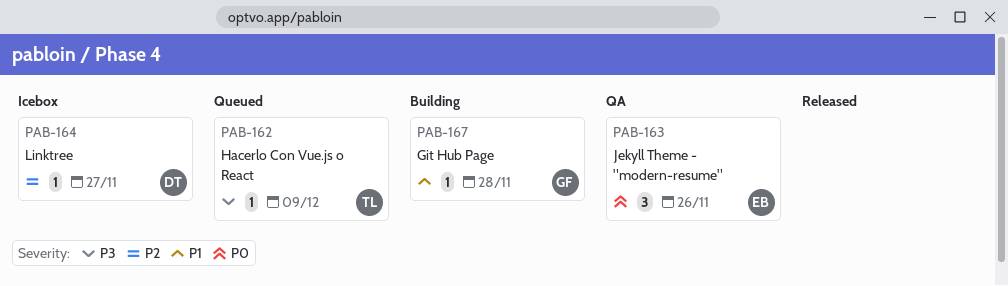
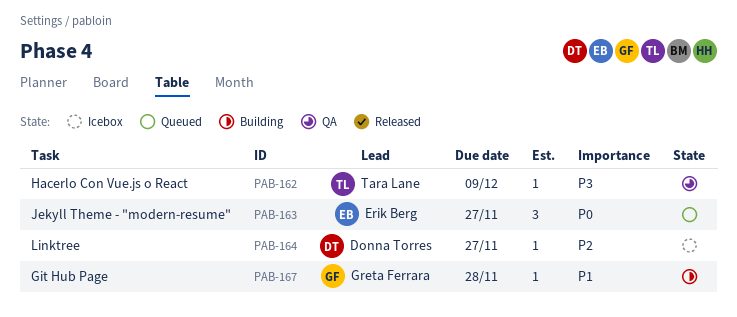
PAB-162, status: Queued -> QA
PAB-163, status: QA -> Queued
PAB-163, due: Nov 26 -> Nov 27

